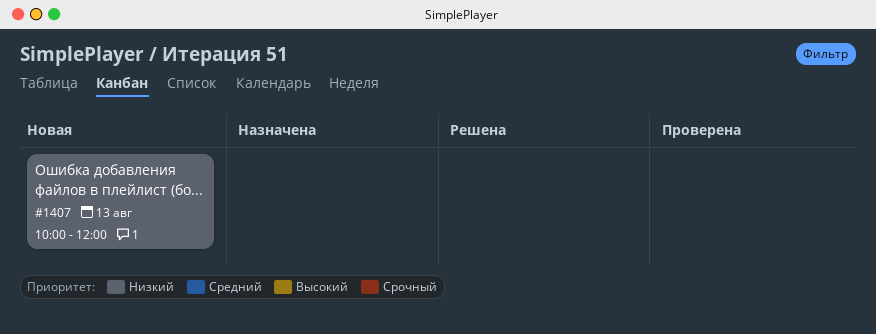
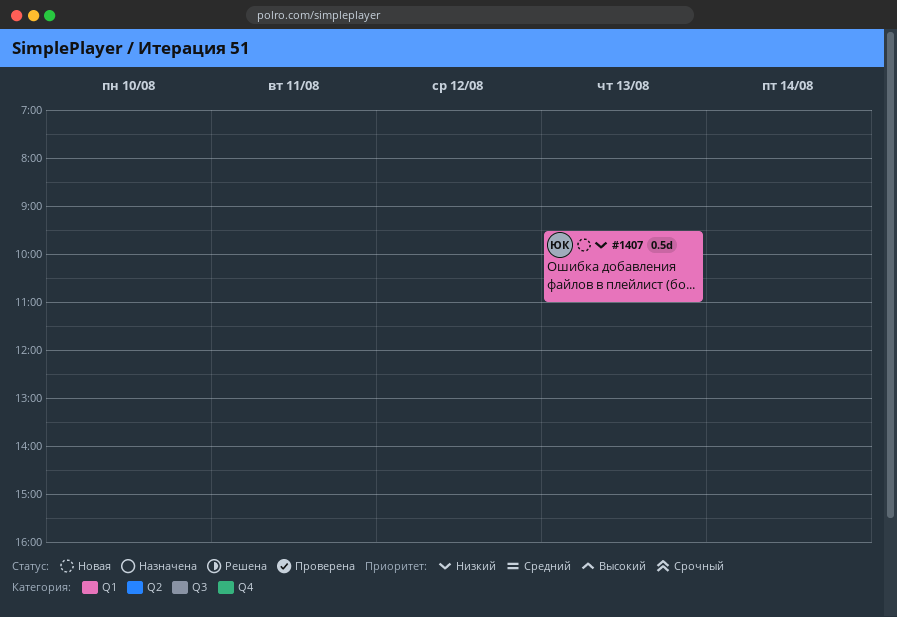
#1407, begins: 10:00 -> 09:30
#1407, ends: 12:00 -> 11:00

